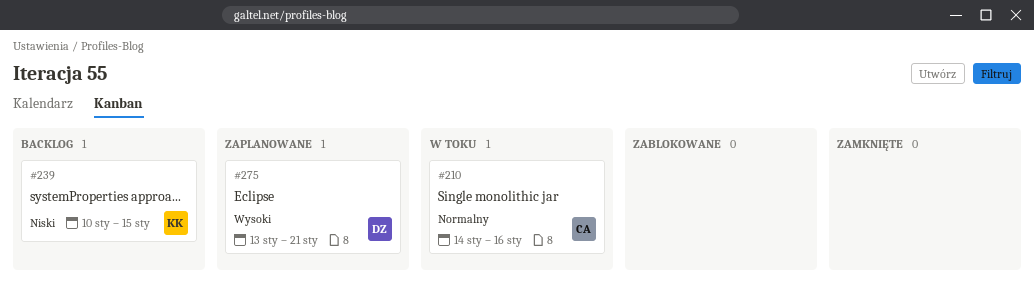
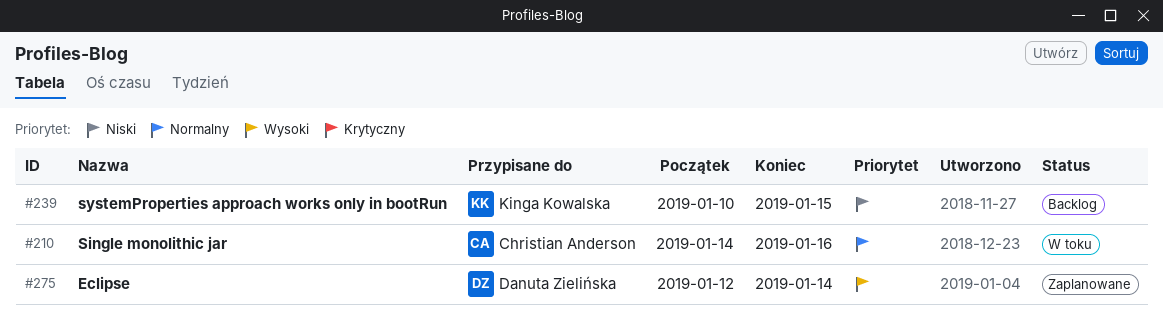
#275, start: Jan 13 -> Jan 12
#275, due: Jan 21 -> Jan 14

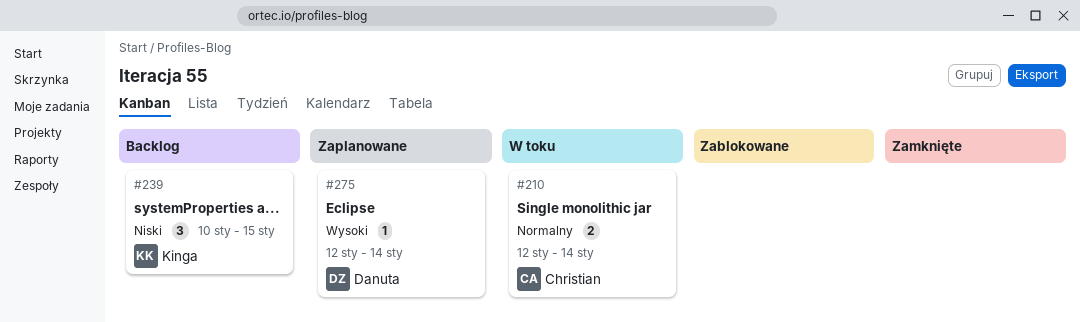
#210, start: Jan 14 -> Jan 12
#210, due: Jan 16 -> Jan 14

